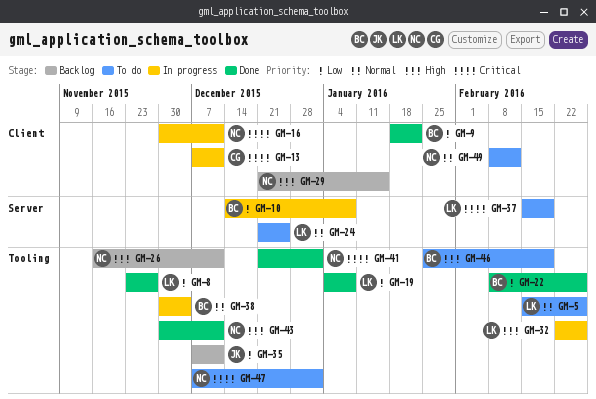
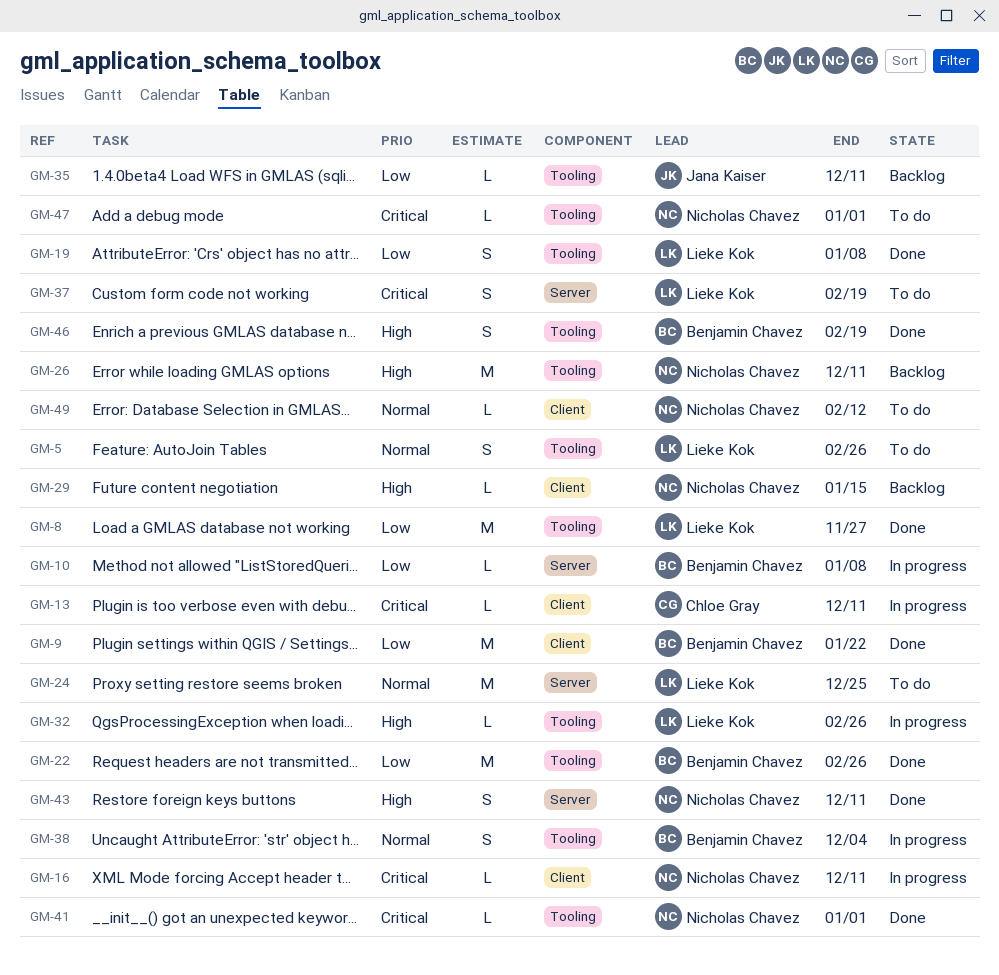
GM-43, label: Tooling -> Server
GM-46, status: To do -> Done

